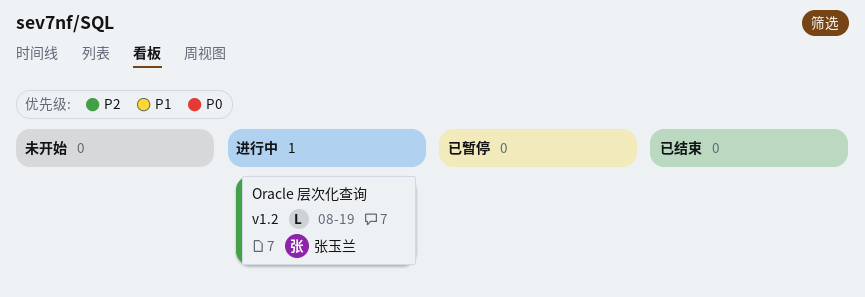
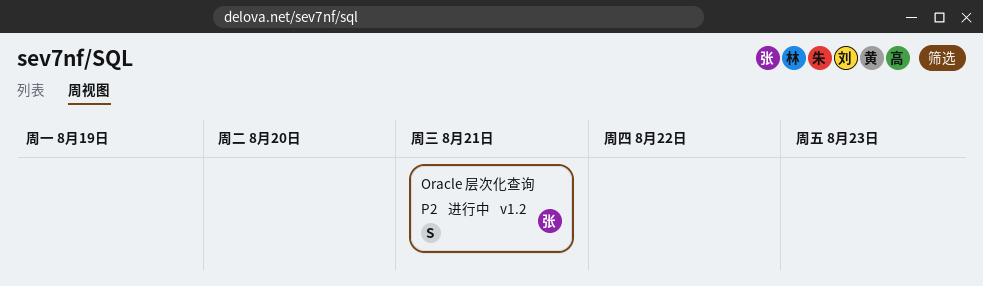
Oracle 层次化查询, estimate: L -> S
Oracle 层次化查询, due: Aug 19 -> Aug 21

